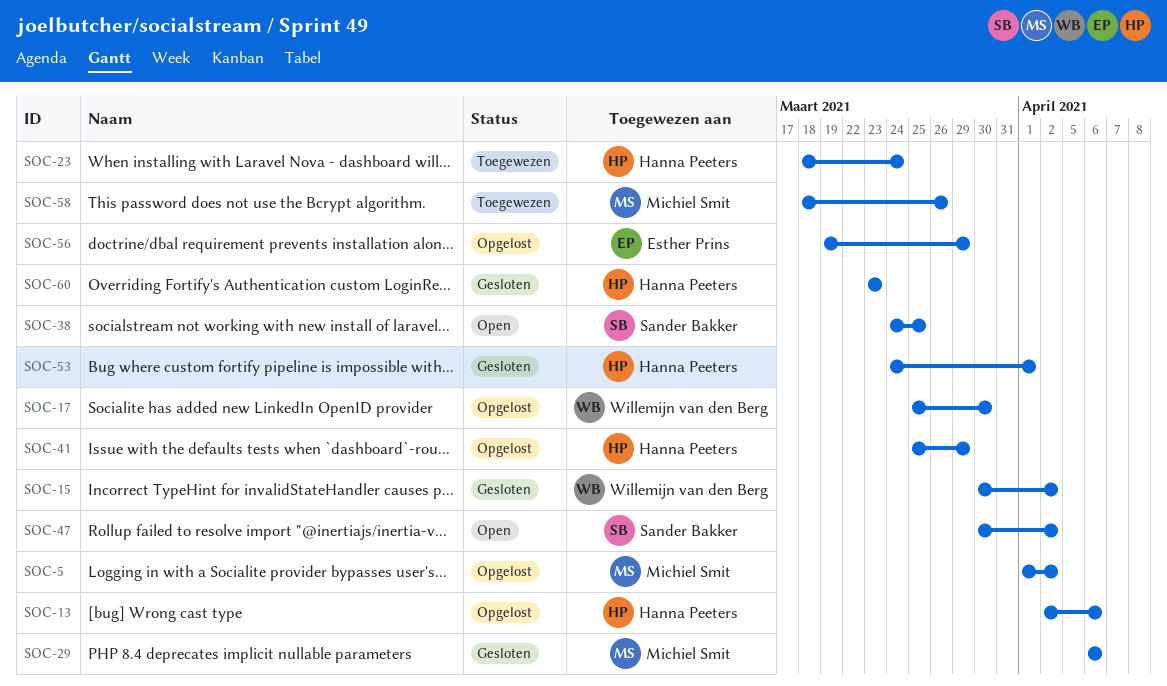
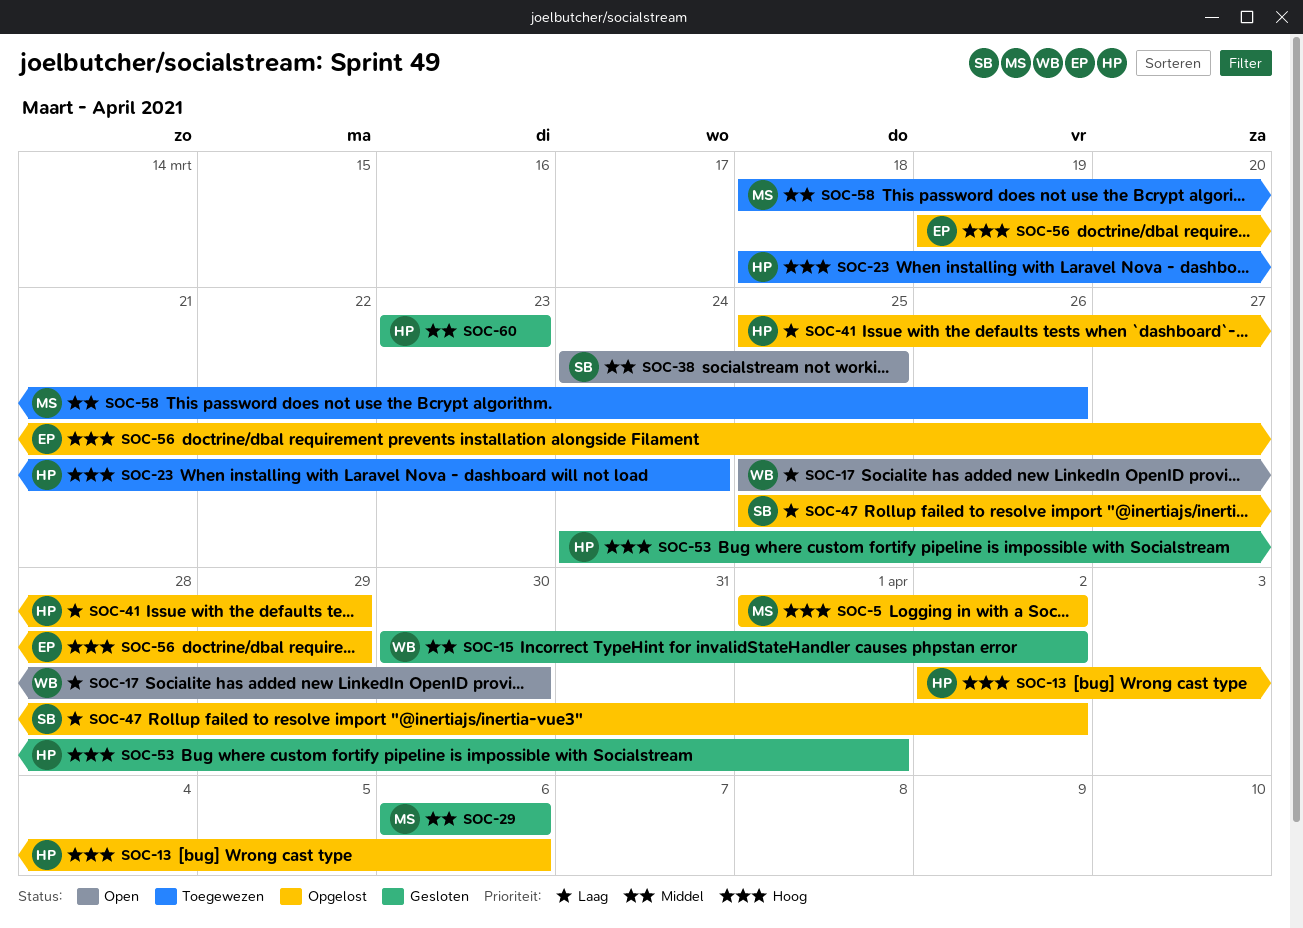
SOC-17, status: Opgelost -> Open
SOC-47, status: Open -> Opgelost
SOC-47, start: Mar 30 -> Mar 25

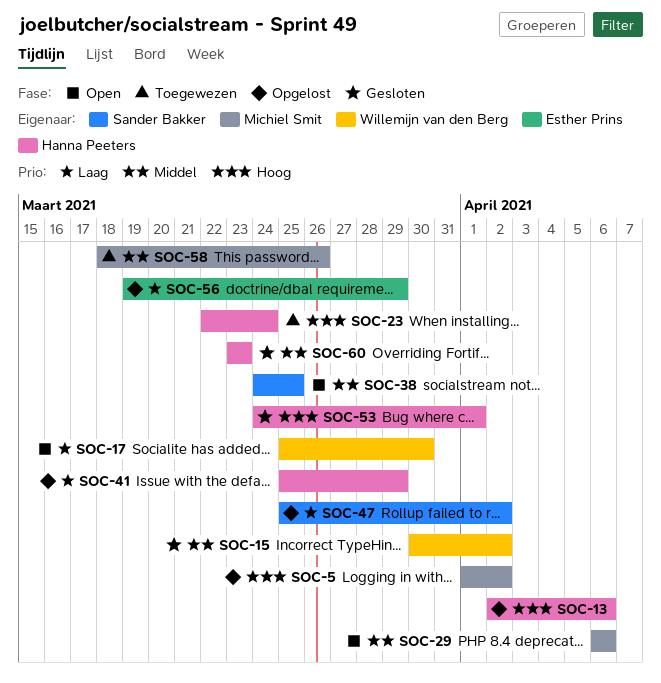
SOC-23, start: Mar 18 -> Mar 22
SOC-29, status: Gesloten -> Open
SOC-56, priority: Hoog -> Laag

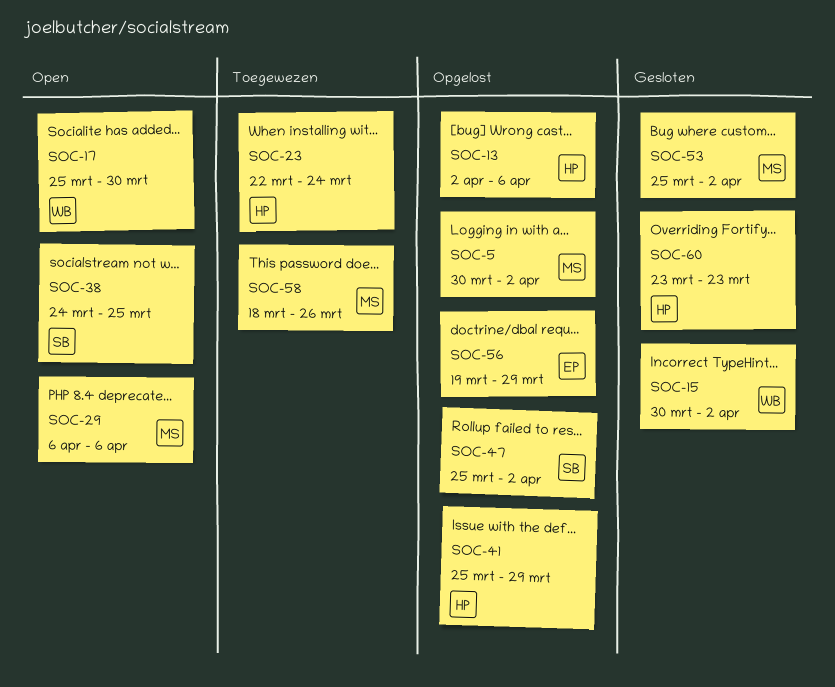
SOC-5, start: Apr 1 -> Mar 30
SOC-53, owner: Hanna Peeters -> Michiel Smit
SOC-53, start: Mar 24 -> Mar 25
SOC-53, due: Apr 1 -> Apr 2

